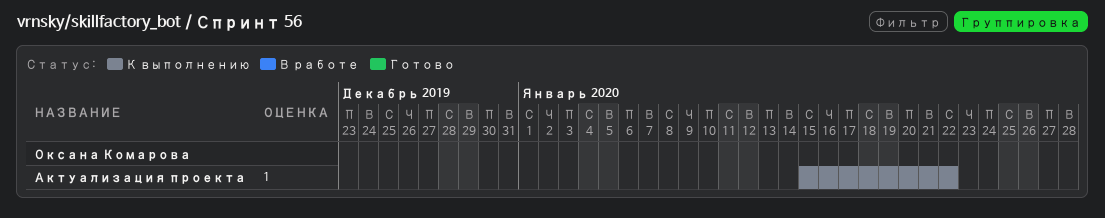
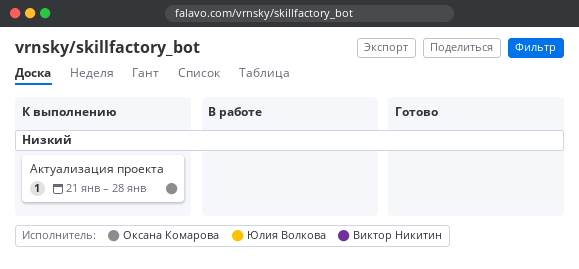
Актуализация проекта, start: Jan 15 -> Jan 21
Актуализация проекта, due: Jan 22 -> Jan 28

